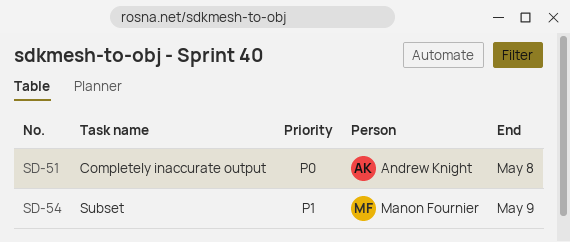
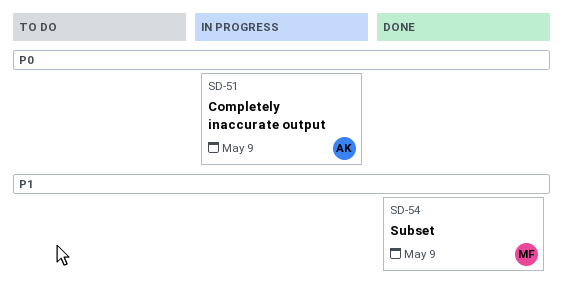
SD-51, due: May 8 -> May 9

